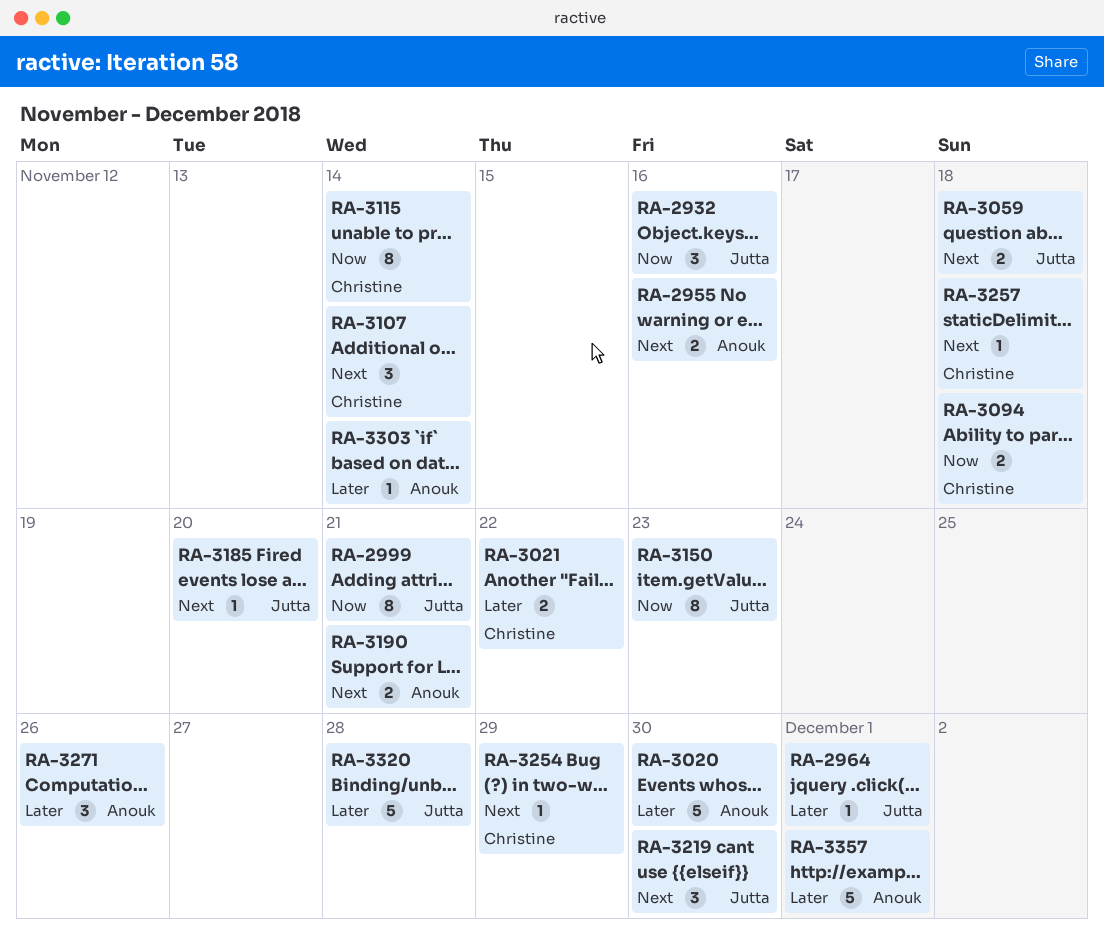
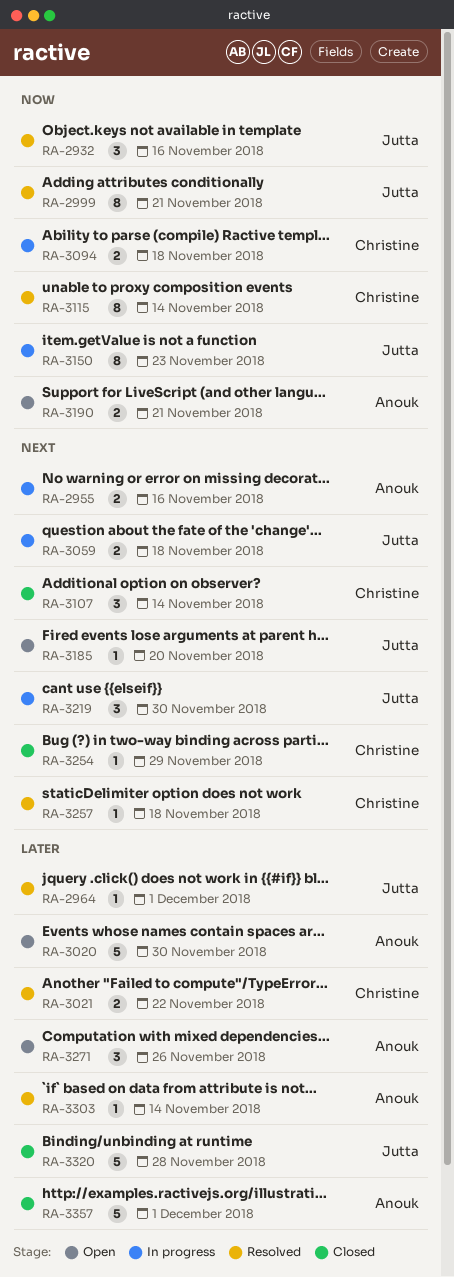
RA-3190, priority: Next -> Now

